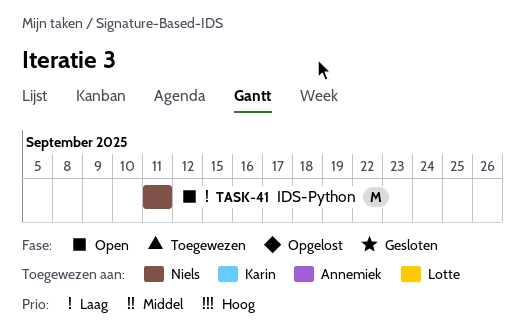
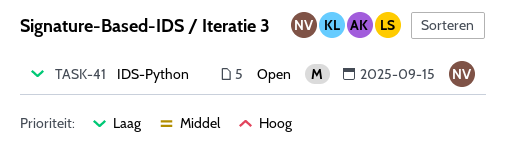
TASK-41, due: Sep 11 -> Sep 15

